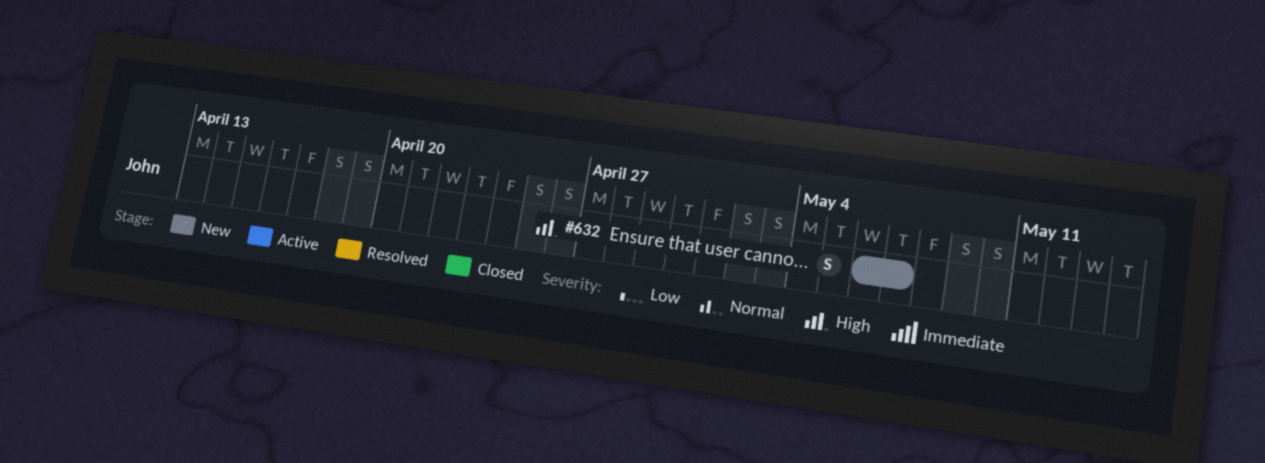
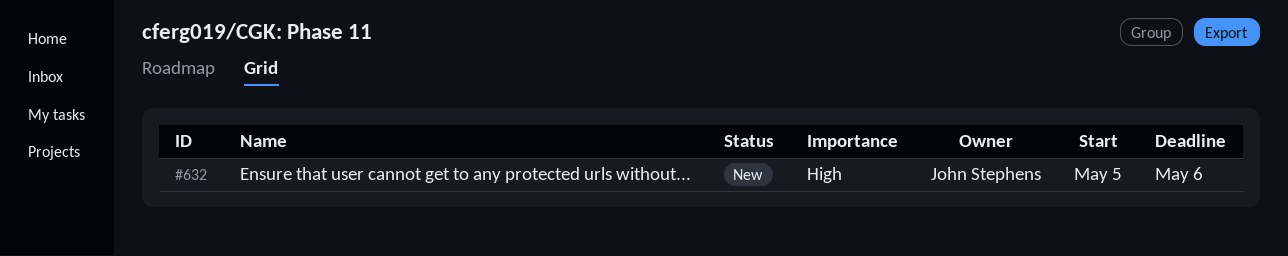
#632, start: May 6 -> May 5
#632, due: May 7 -> May 6

